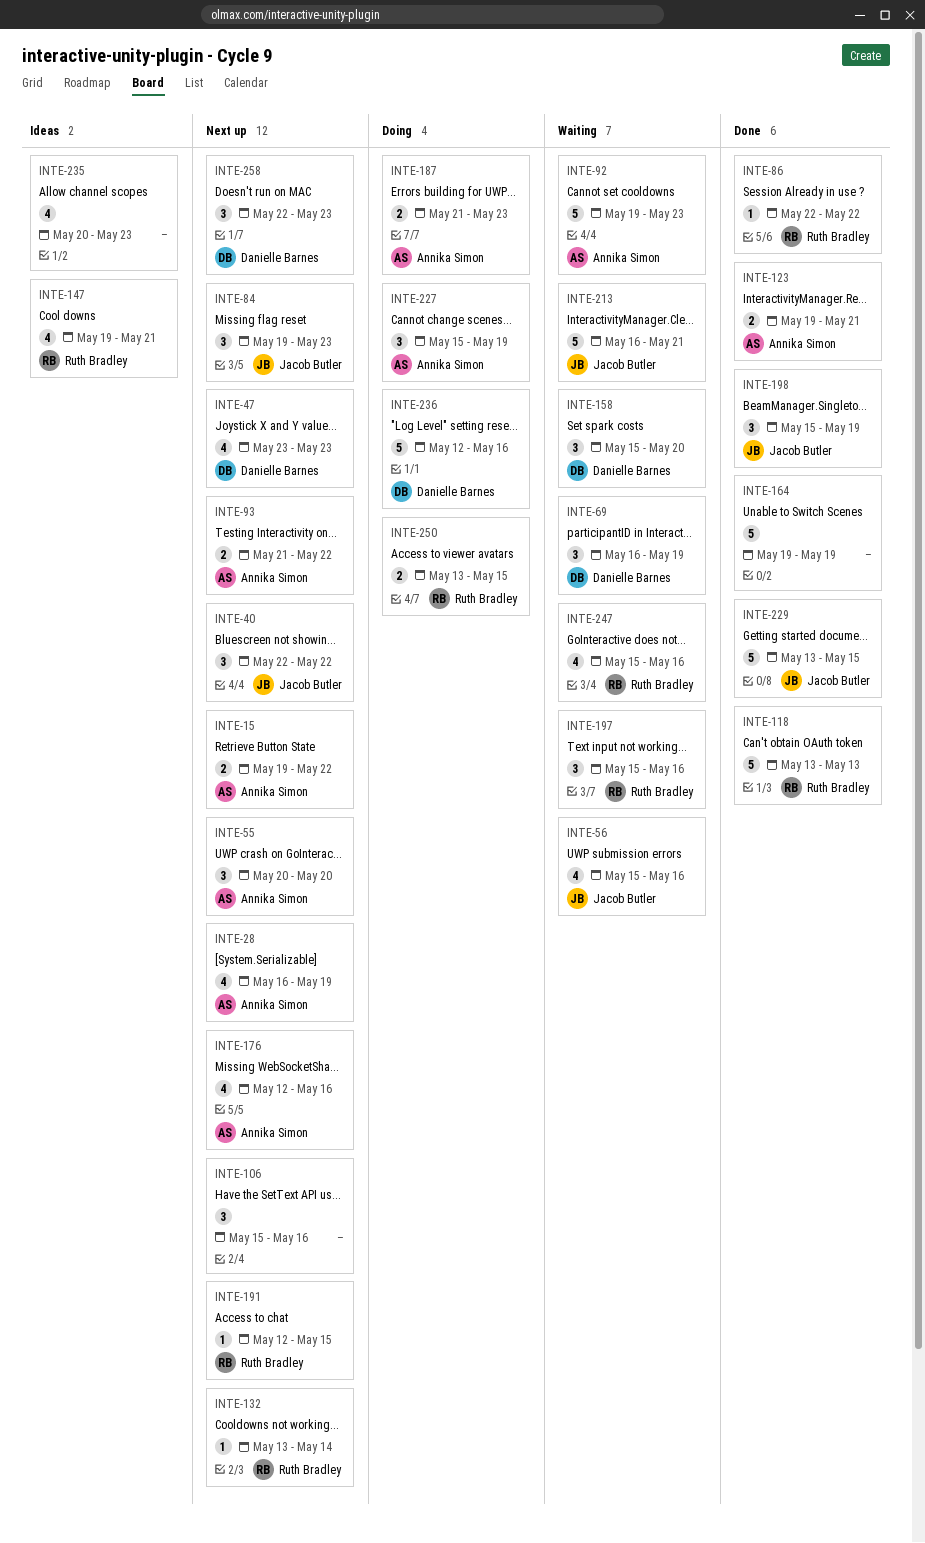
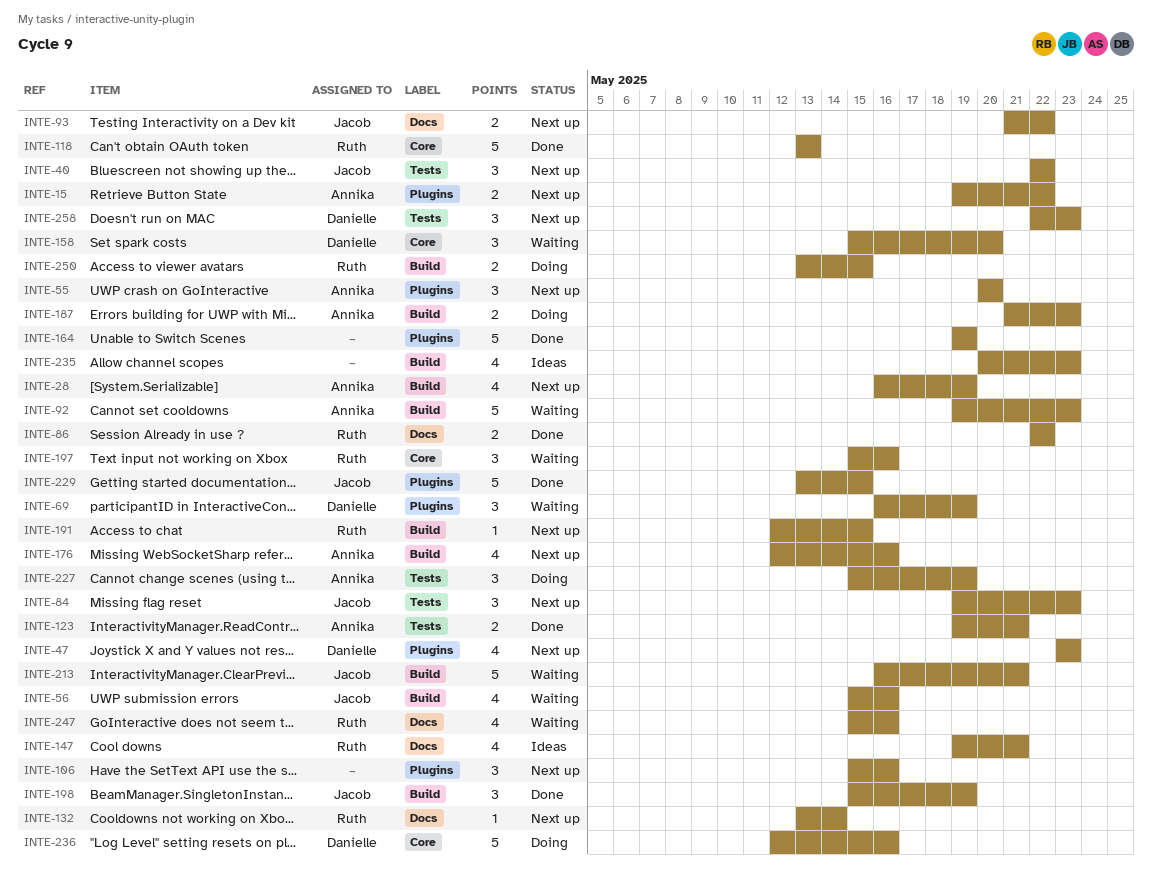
INTE-86, estimate: 1 -> 2
INTE-93, owner: Annika Simon -> Jacob Butler

